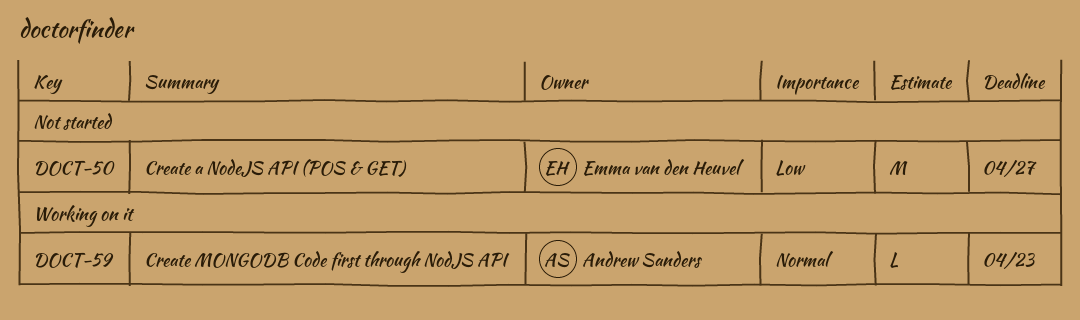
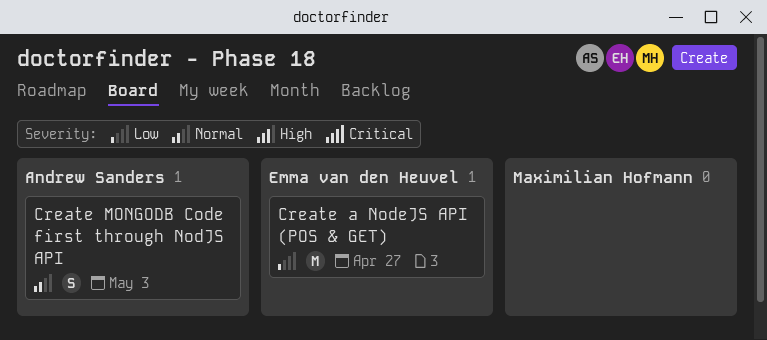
Create MONGODB Code first through NodJS API, estimate: L -> S
Create MONGODB Code first through NodJS API, due: Apr 23 -> May 3

